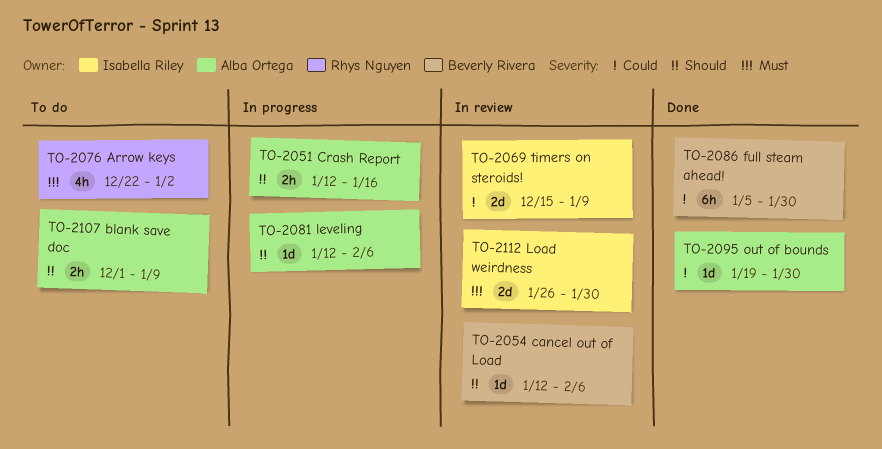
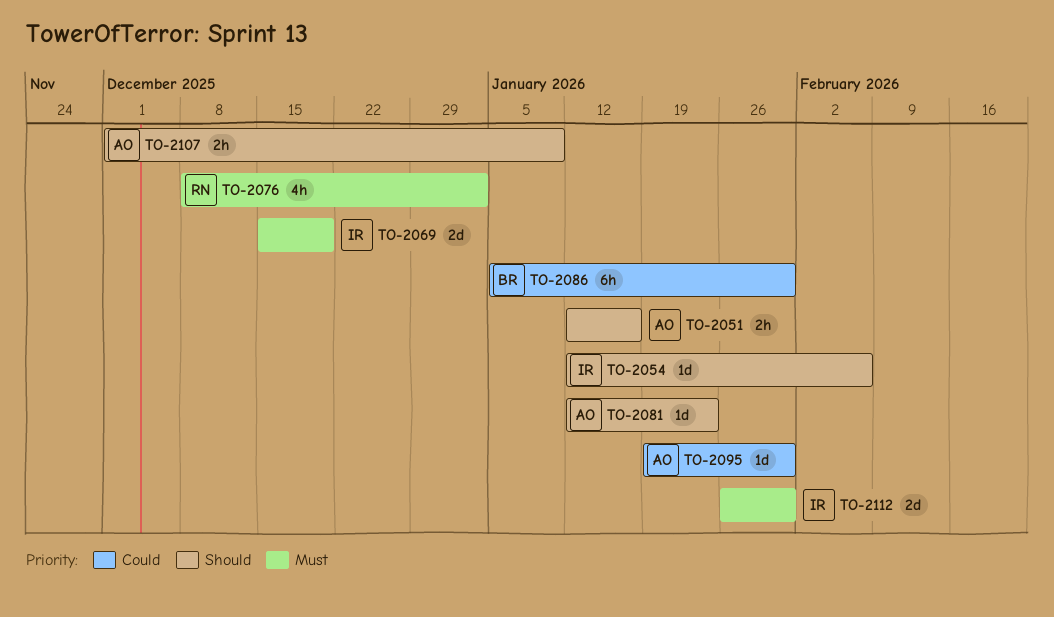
TO-2054, owner: Beverly Rivera -> Isabella Riley
TO-2069, priority: Could -> Must
TO-2069, due: Jan 9 -> Dec 19
TO-2076, start: Dec 22 -> Dec 8
TO-2081, due: Feb 6 -> Jan 23

